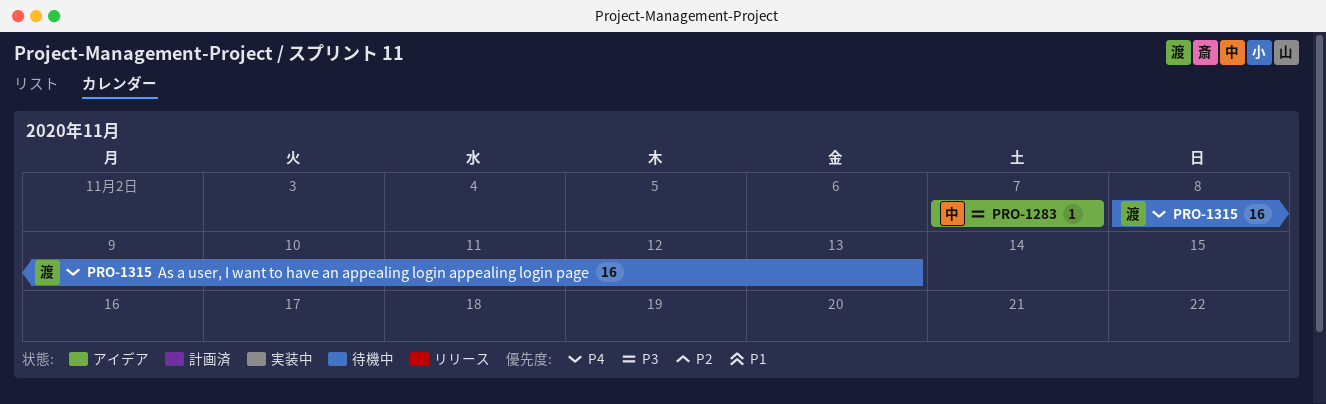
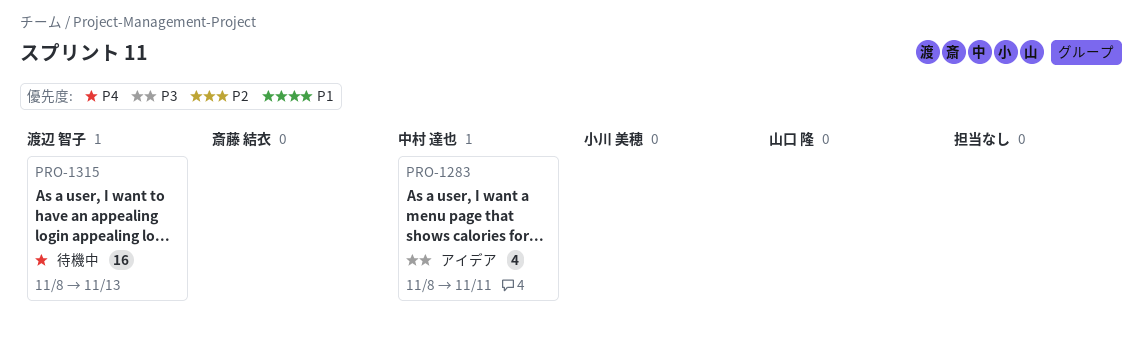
PRO-1283, estimate: 1 -> 4
PRO-1283, start: Nov 7 -> Nov 8
PRO-1283, due: Nov 7 -> Nov 11

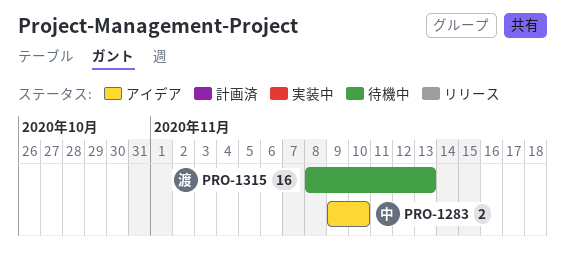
PRO-1283, estimate: 4 -> 2
PRO-1283, start: Nov 8 -> Nov 9
PRO-1283, due: Nov 11 -> Nov 10

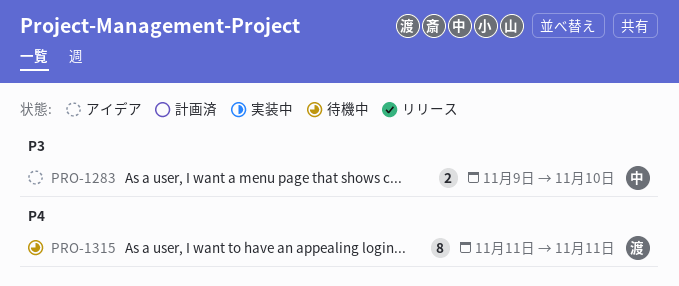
PRO-1315, estimate: 16 -> 8
PRO-1315, start: Nov 8 -> Nov 11
PRO-1315, due: Nov 13 -> Nov 11

